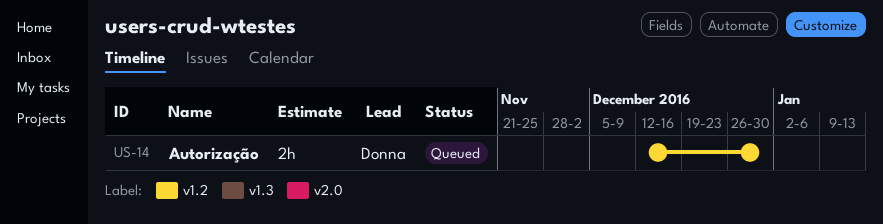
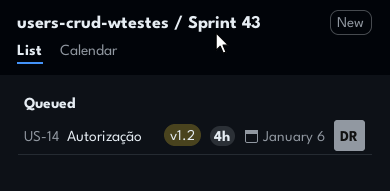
US-14, estimate: 2h -> 4h
US-14, due: Dec 30 -> Jan 6

